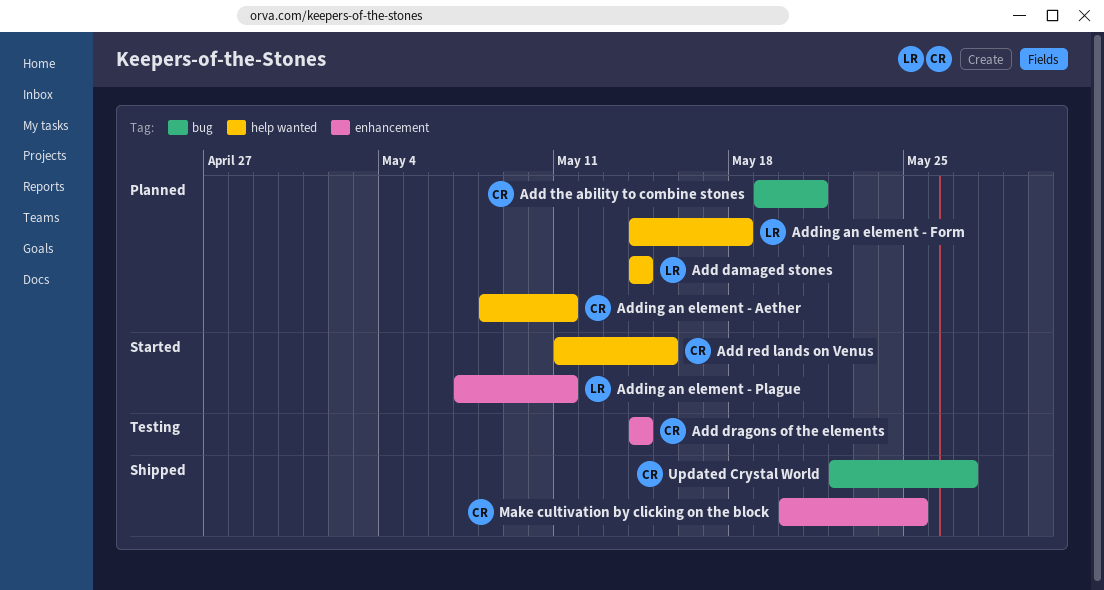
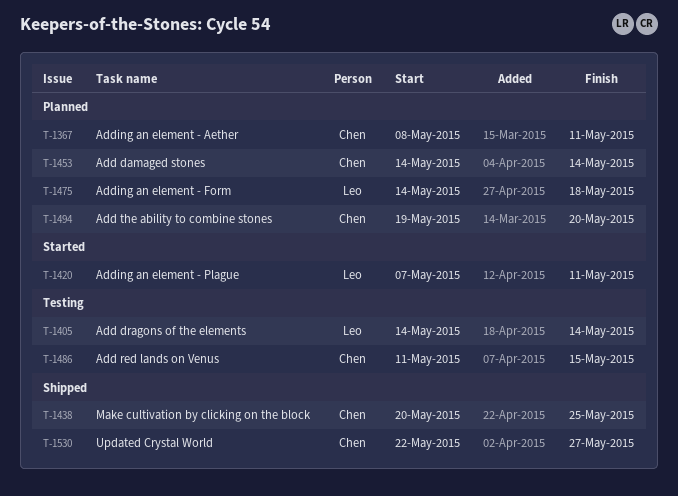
Add damaged stones, owner: Leo -> Chen
Add dragons of the elements, owner: Chen -> Leo
Add red lands on Venus, status: Started -> Testing
Add the ability to combine stones, due: May 21 -> May 20

